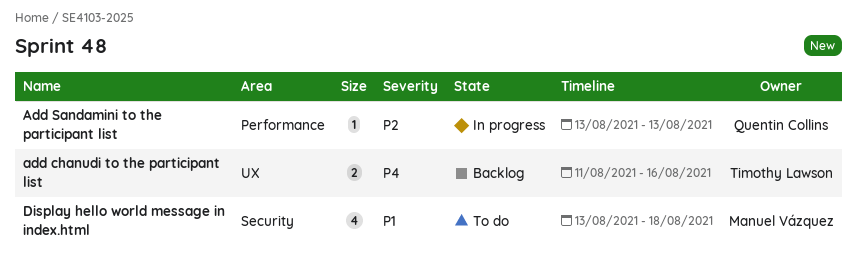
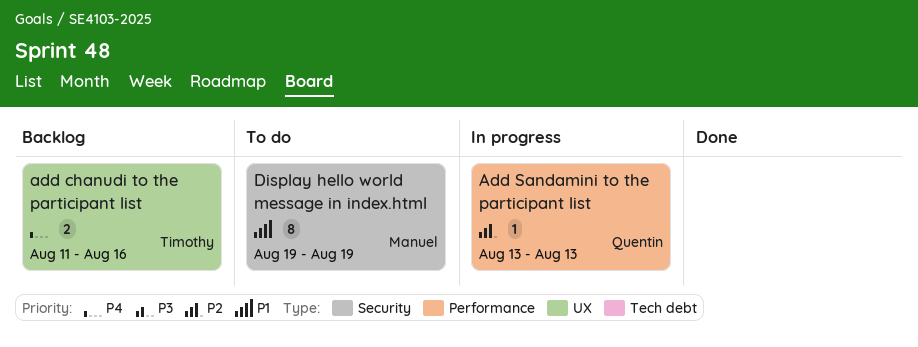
Display hello world message in index.html, estimate: 4 -> 8
Display hello world message in index.html, start: Aug 13 -> Aug 19
Display hello world message in index.html, due: Aug 18 -> Aug 19

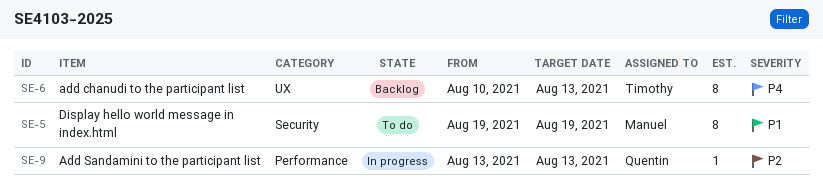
add chanudi to the participant list, estimate: 2 -> 8
add chanudi to the participant list, start: Aug 11 -> Aug 10
add chanudi to the participant list, due: Aug 16 -> Aug 13

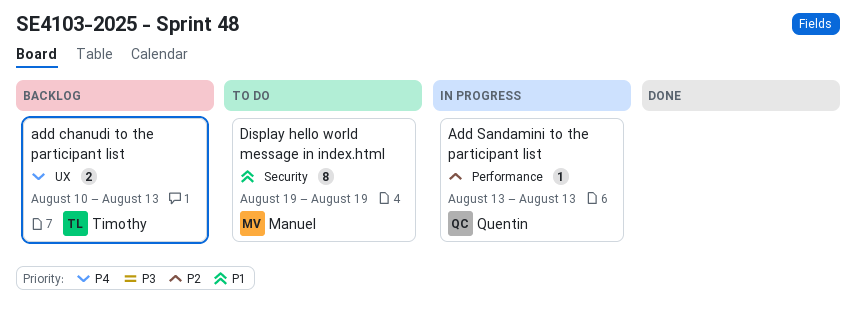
add chanudi to the participant list, estimate: 8 -> 2

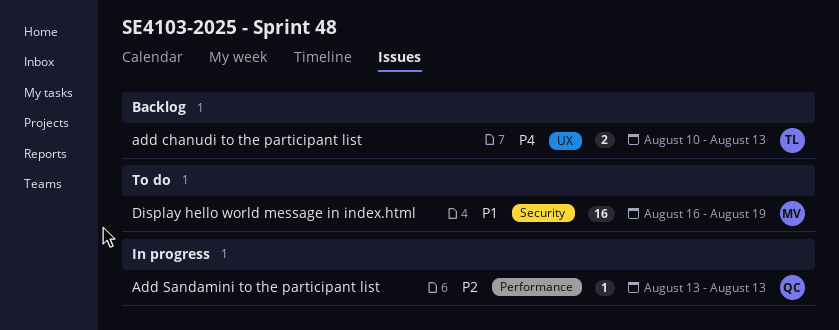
Display hello world message in index.html, estimate: 8 -> 16
Display hello world message in index.html, start: Aug 19 -> Aug 16

